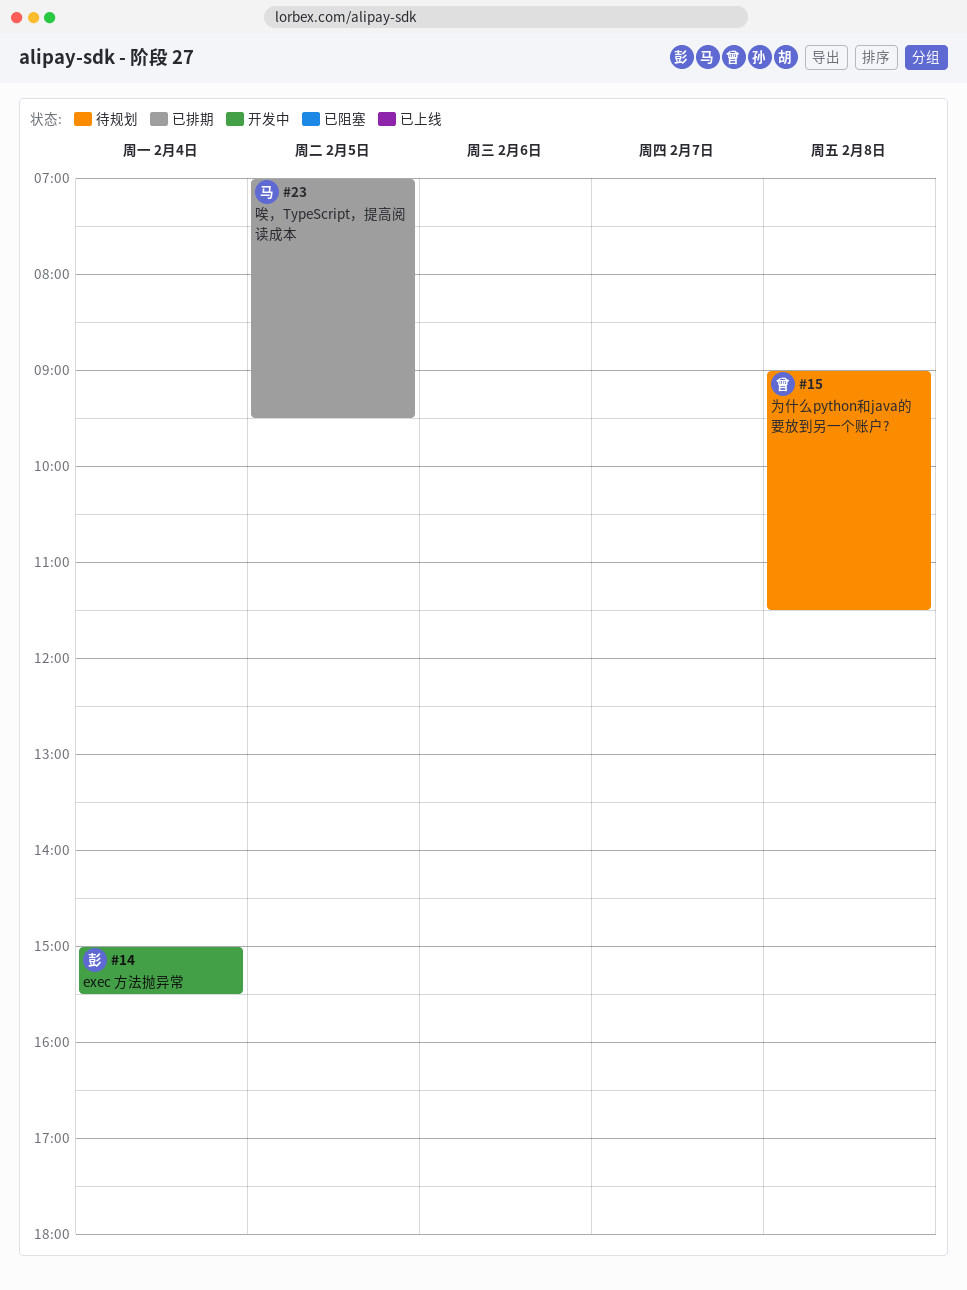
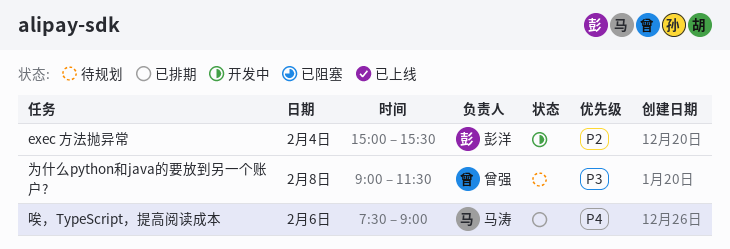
唉，TypeScript，提高阅读成本, day: Feb 5 -> Feb 6
唉，TypeScript，提高阅读成本, begins: 07:00 -> 07:30
唉，TypeScript，提高阅读成本, ends: 09:30 -> 09:00

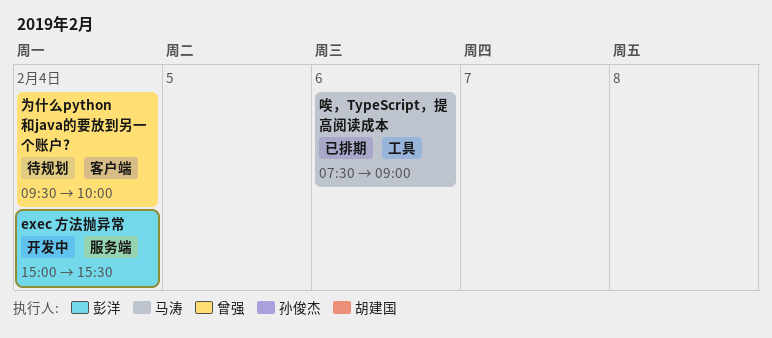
为什么python和java的要放到另一个账户?, day: Feb 8 -> Feb 4
为什么python和java的要放到另一个账户?, begins: 09:00 -> 09:30
为什么python和java的要放到另一个账户?, ends: 11:30 -> 10:00

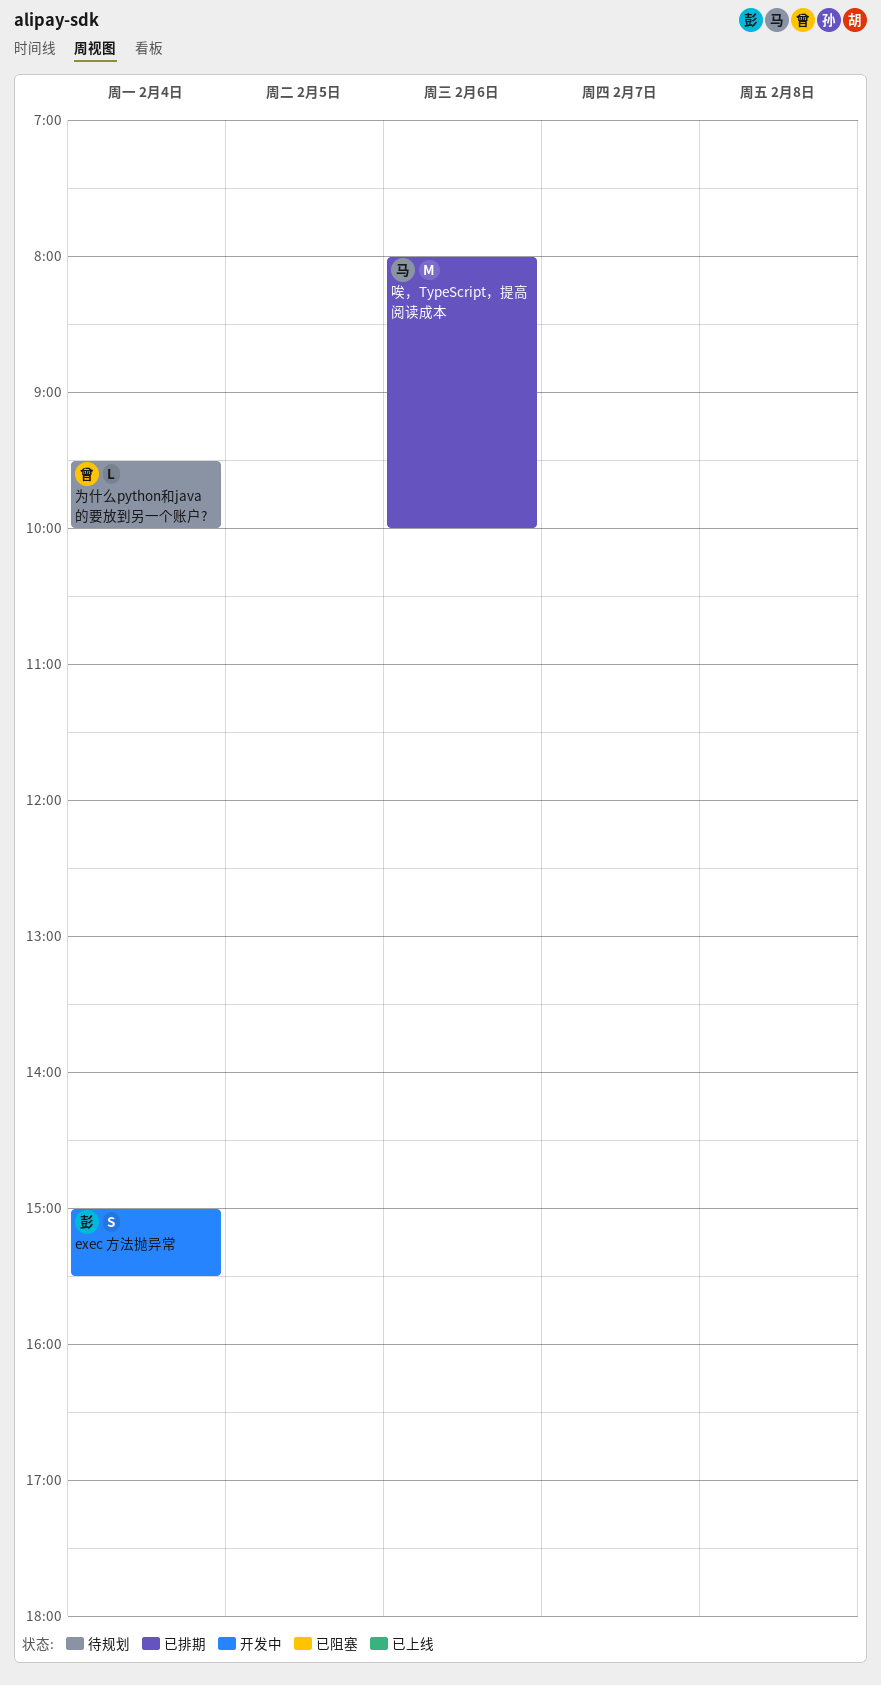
唉，TypeScript，提高阅读成本, begins: 07:30 -> 08:00
唉，TypeScript，提高阅读成本, ends: 09:00 -> 10:00

